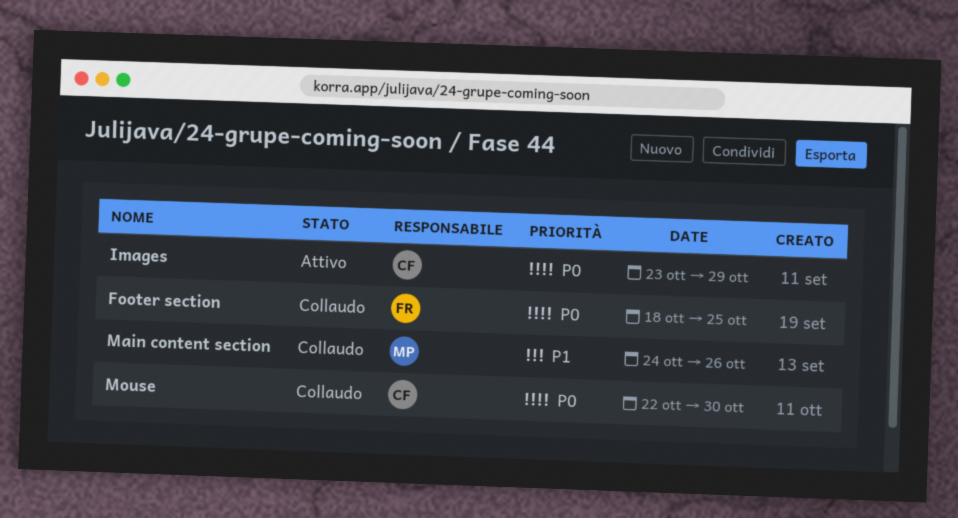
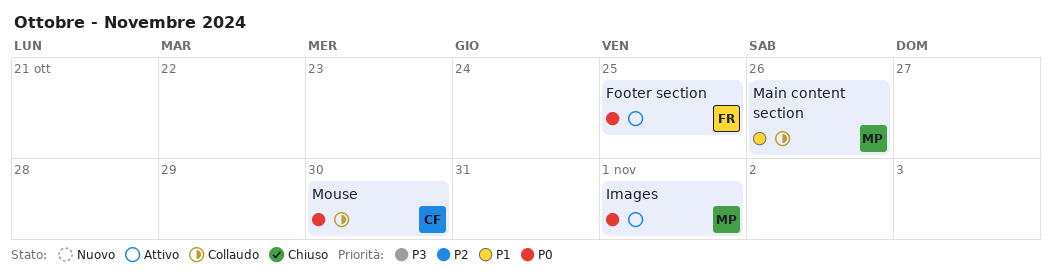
Footer section, status: Collaudo -> Attivo
Images, owner: CF -> MP
Images, due: Oct 29 -> Nov 1

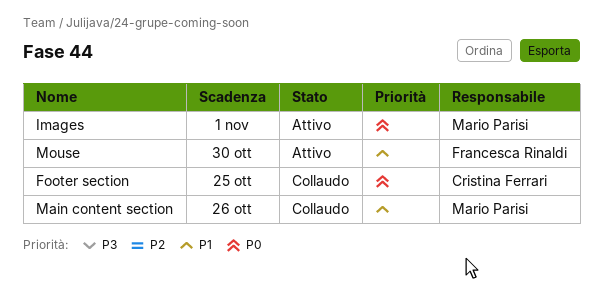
Footer section, status: Attivo -> Collaudo
Footer section, owner: Francesca Rinaldi -> Cristina Ferrari
Mouse, status: Collaudo -> Attivo
Mouse, owner: Cristina Ferrari -> Francesca Rinaldi
Mouse, priority: P0 -> P1

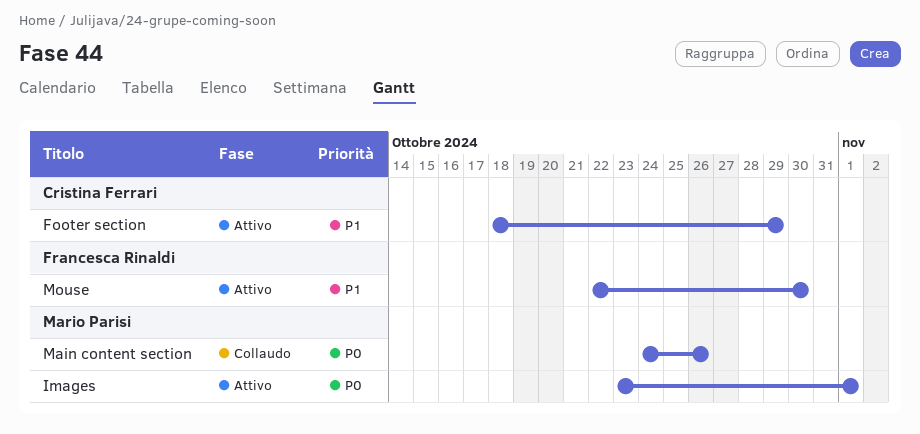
Footer section, status: Collaudo -> Attivo
Footer section, priority: P0 -> P1
Footer section, due: Oct 25 -> Oct 29
Main content section, priority: P1 -> P0

